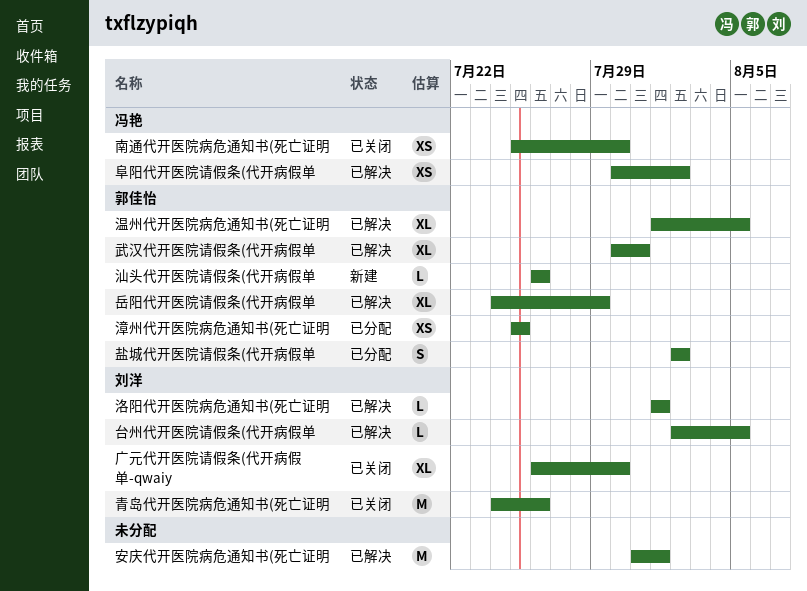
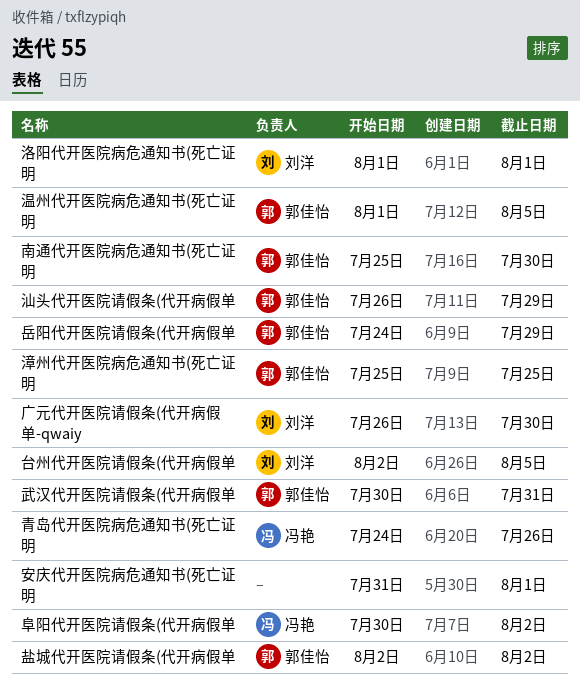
南通代开医院病危通知书(死亡证明, owner: 冯艳 -> 郭佳怡
汕头代开医院请假条(代开病假单, due: Jul 26 -> Jul 29
青岛代开医院病危通知书(死亡证明, owner: 刘洋 -> 冯艳

